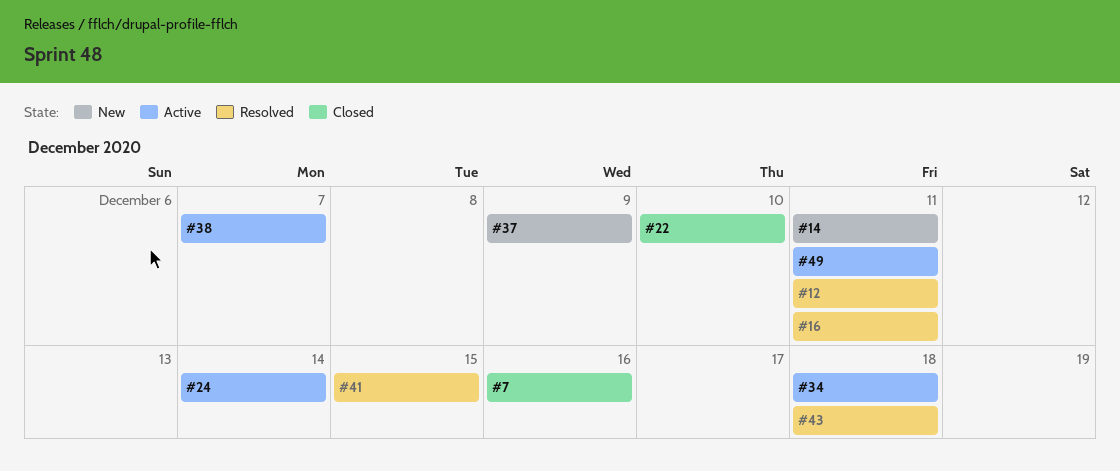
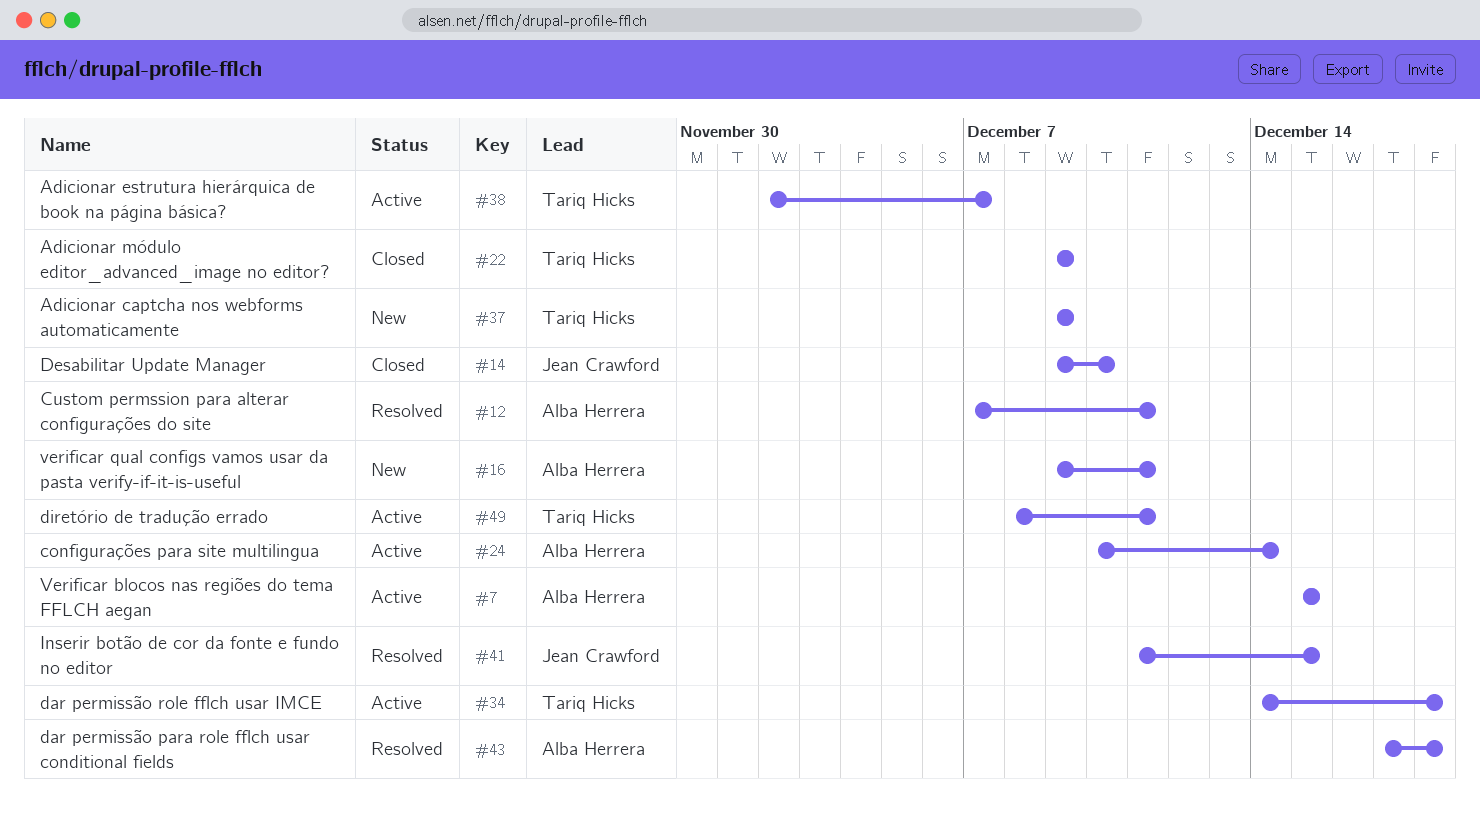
#7, status: Closed -> Active
#7, due: Dec 16 -> Dec 15
#14, status: New -> Closed
#14, due: Dec 11 -> Dec 10
#16, status: Resolved -> New
#22, due: Dec 10 -> Dec 9

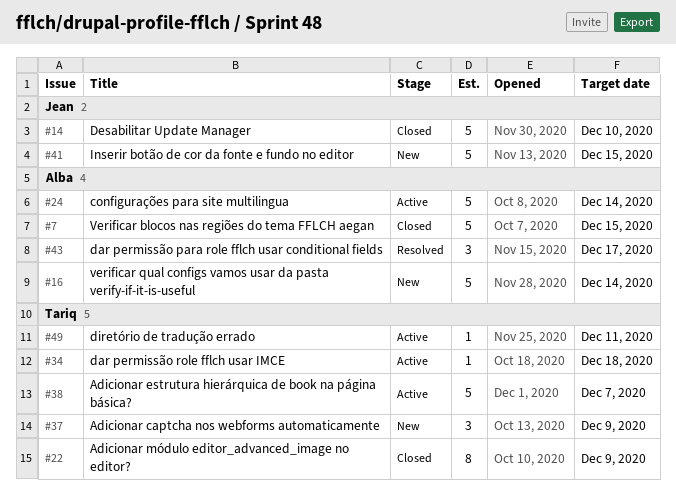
#7, status: Active -> Closed
#12: present -> none
#16, due: Dec 11 -> Dec 14
#41, status: Resolved -> New
#43, due: Dec 18 -> Dec 17

